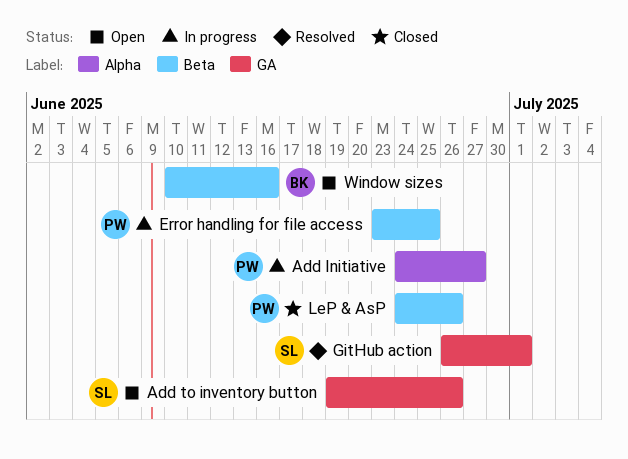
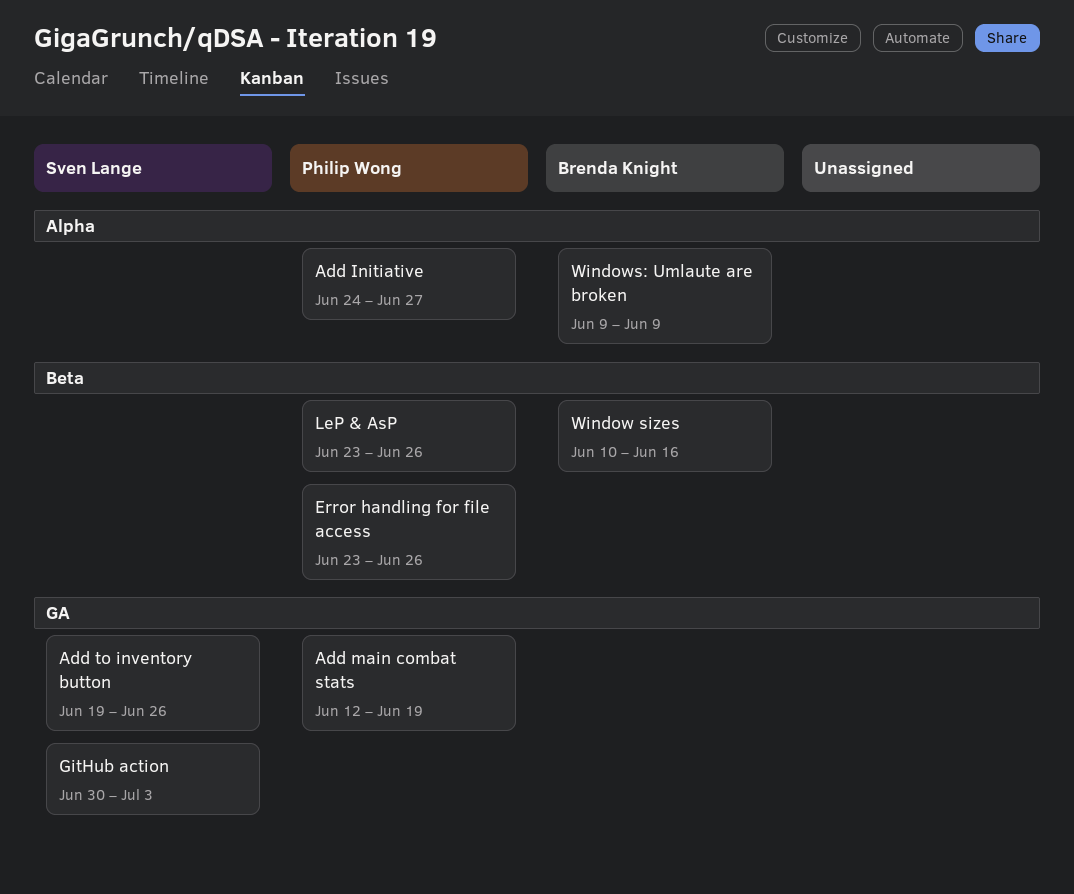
Add main combat stats: none -> present
Error handling for file access, due: Jun 25 -> Jun 26
GitHub action, start: Jun 26 -> Jun 30
GitHub action, due: Jul 1 -> Jul 3
LeP & AsP, start: Jun 24 -> Jun 23
Windows: Umlaute are broken: none -> present

